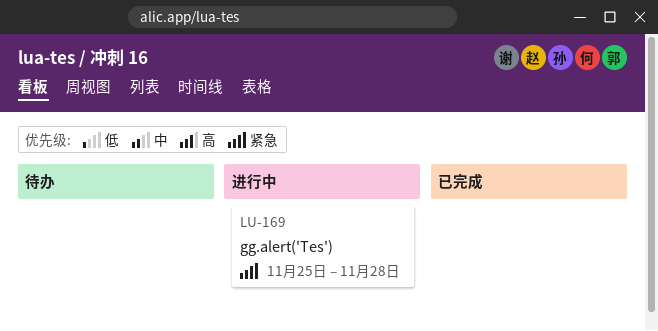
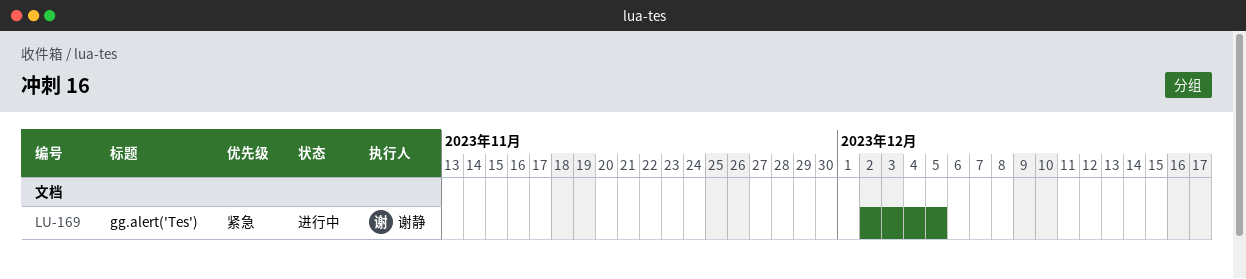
LU-169, start: Nov 25 -> Dec 2
LU-169, due: Nov 28 -> Dec 5

